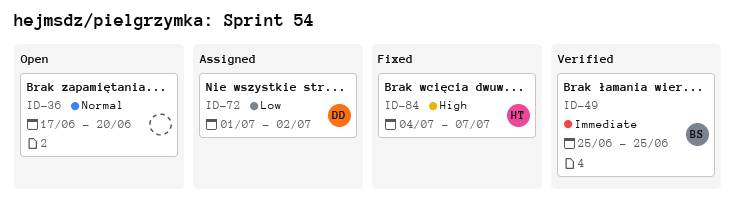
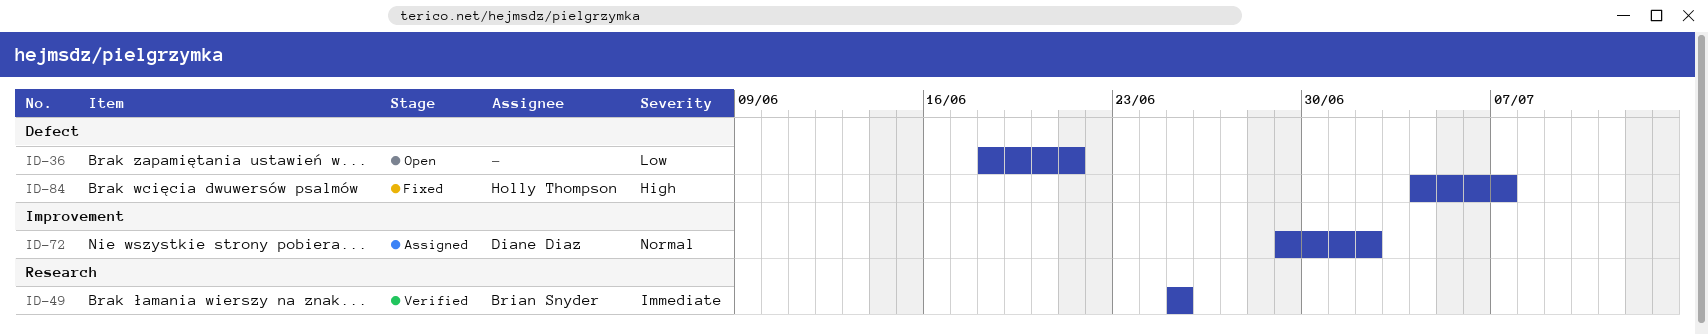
ID-36, priority: Normal -> Low
ID-36, start: Jun 17 -> Jun 18
ID-36, due: Jun 20 -> Jun 21
ID-72, priority: Low -> Normal
ID-72, start: Jul 1 -> Jun 29

